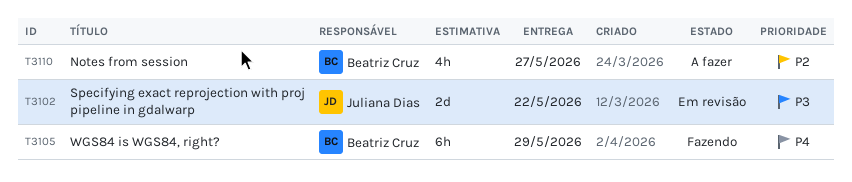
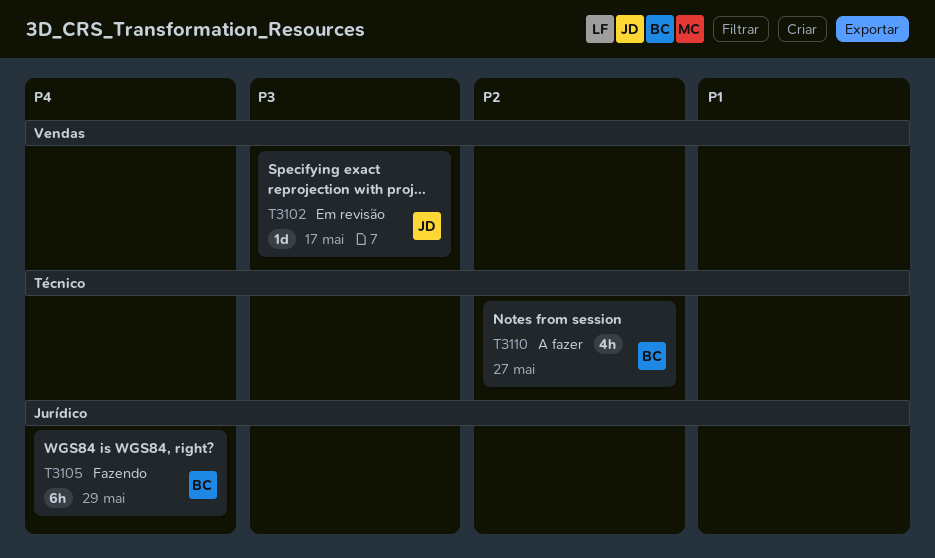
T3102, estimate: 2d -> 1d
T3102, due: May 22 -> May 17

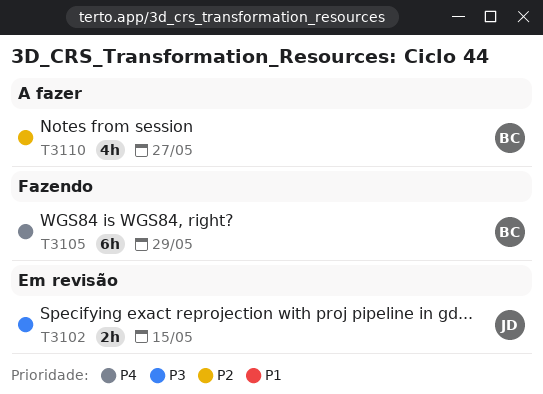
T3102, estimate: 1d -> 2h
T3102, due: May 17 -> May 15

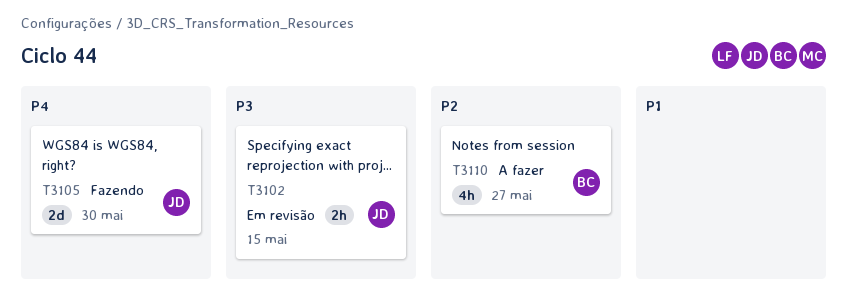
T3105, owner: BC -> JD
T3105, estimate: 6h -> 2d
T3105, due: May 29 -> May 30

